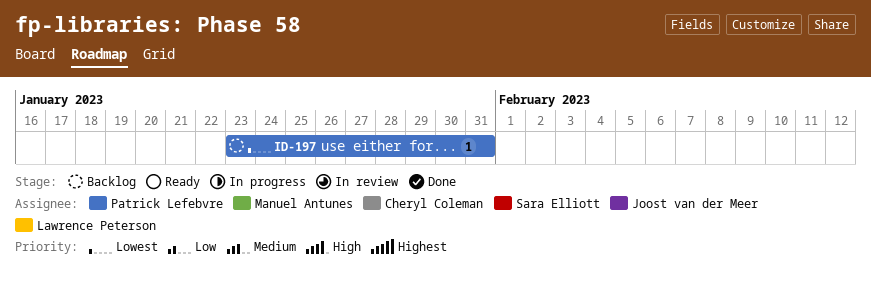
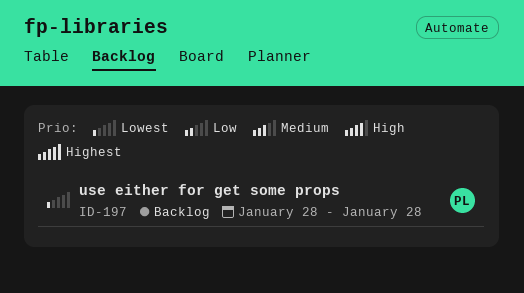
ID-197, start: Jan 23 -> Jan 28
ID-197, due: Jan 31 -> Jan 28

